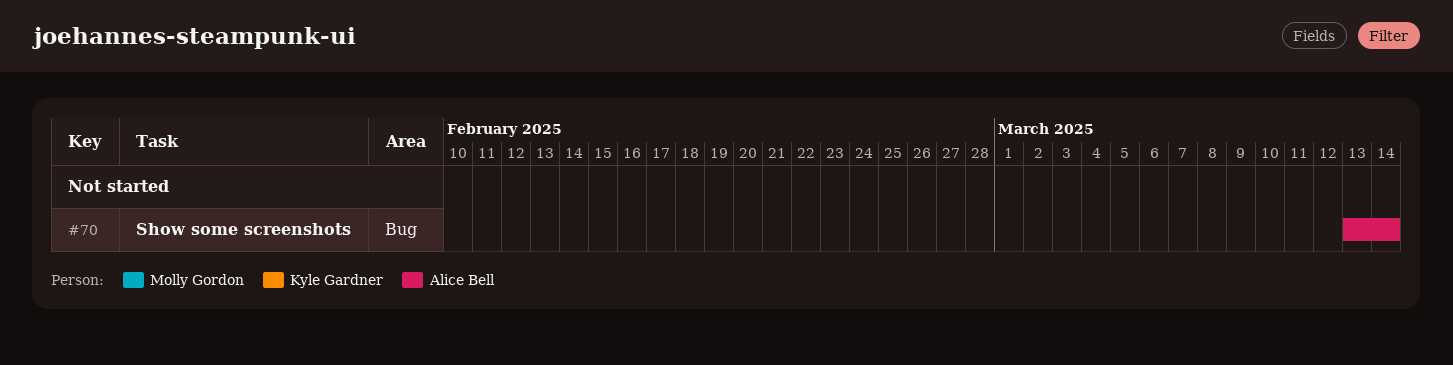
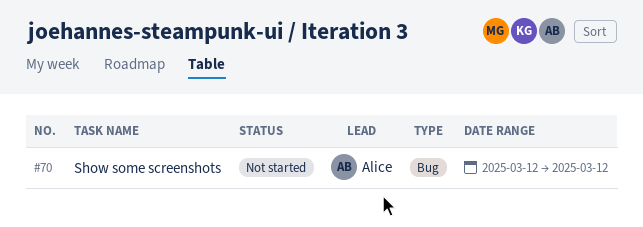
#70, start: Mar 13 -> Mar 12
#70, due: Mar 14 -> Mar 12

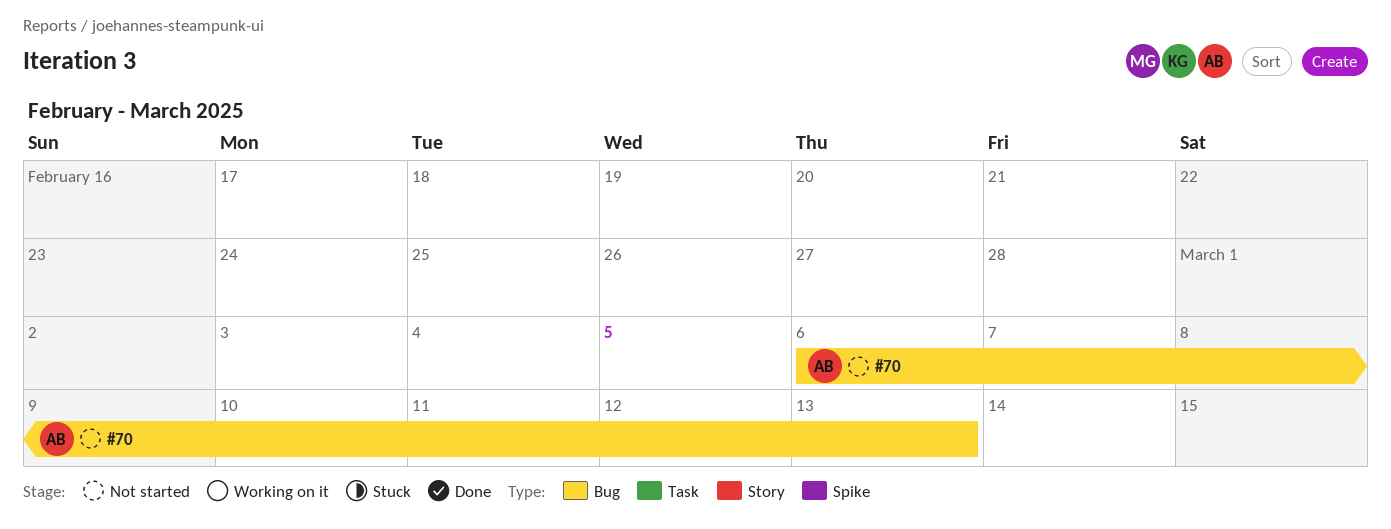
#70, start: Mar 12 -> Mar 6
#70, due: Mar 12 -> Mar 13

